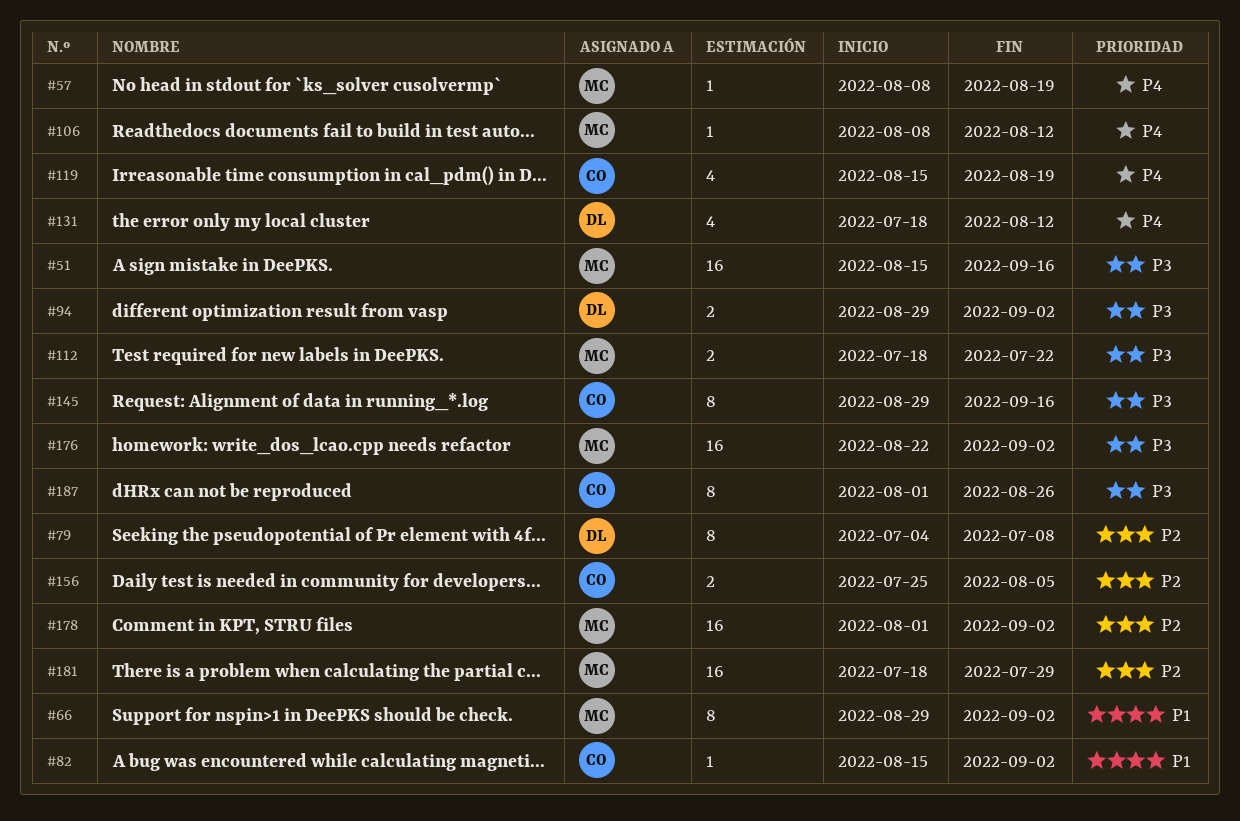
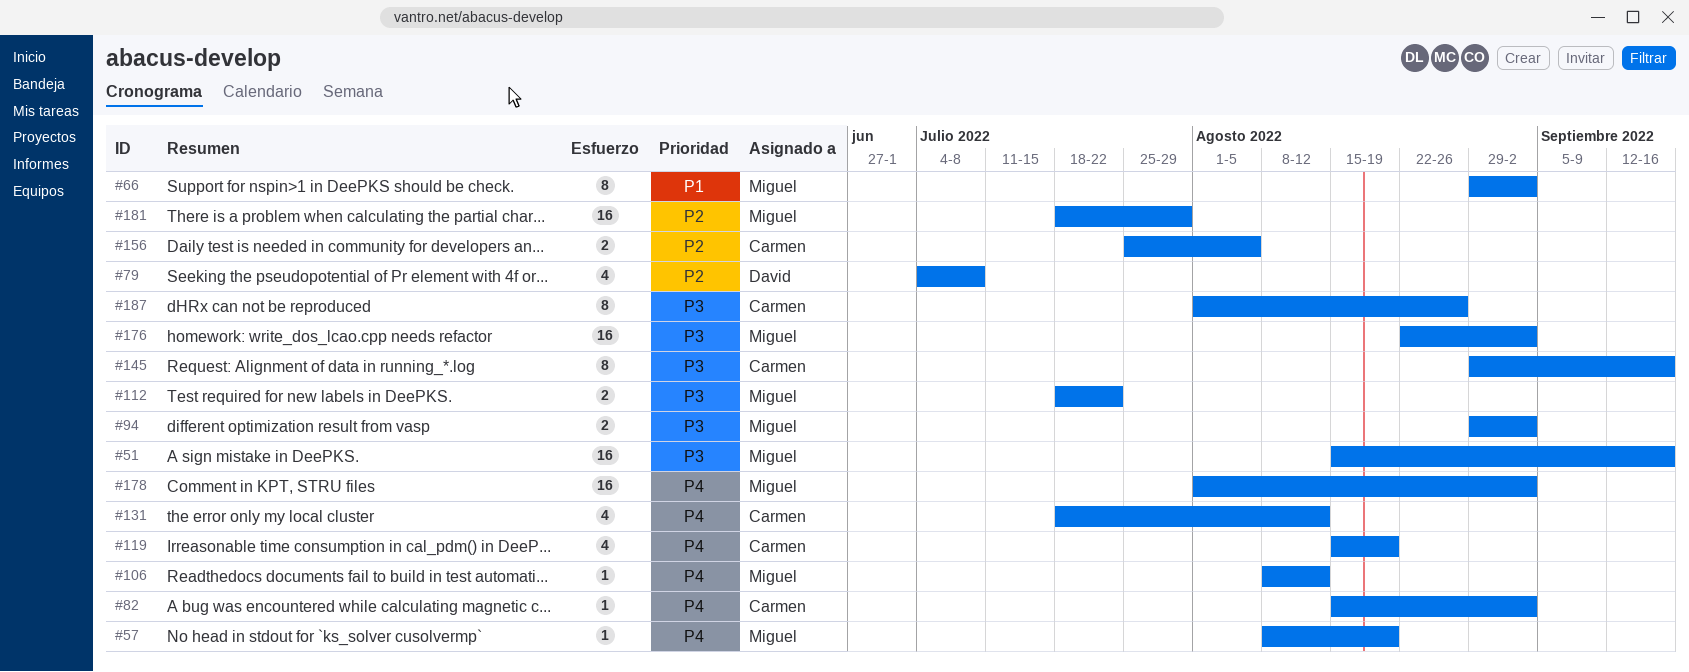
#79, estimate: 8 -> 4
#82, priority: P1 -> P4
#94, owner: David -> Miguel
#131, owner: David -> Carmen
#178, priority: P2 -> P4

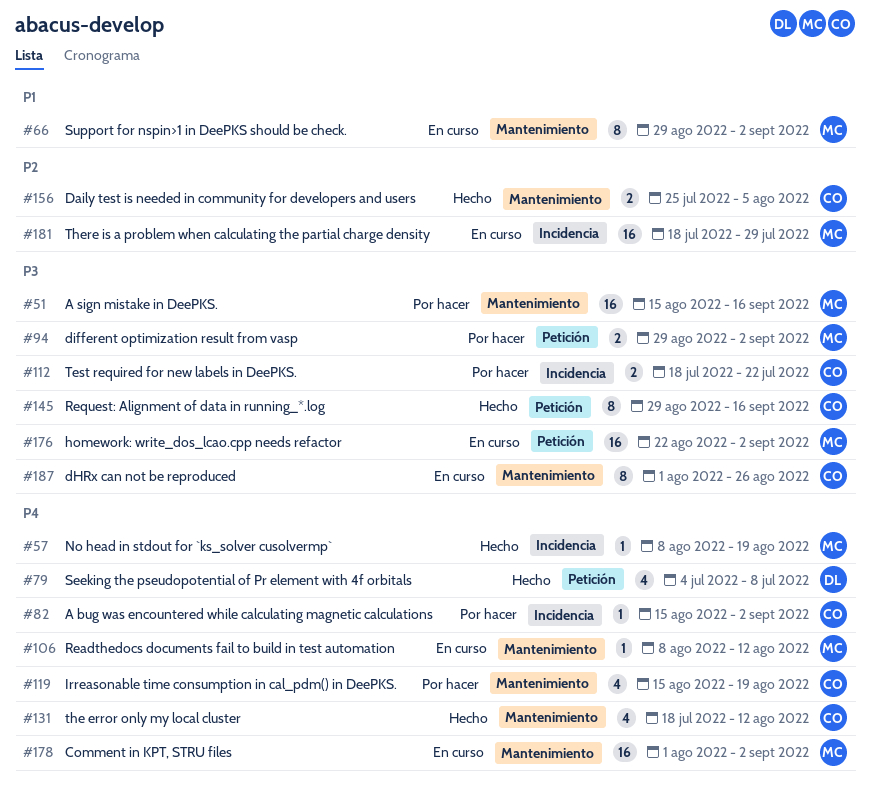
#79, priority: P2 -> P4
#112, owner: Miguel -> Carmen

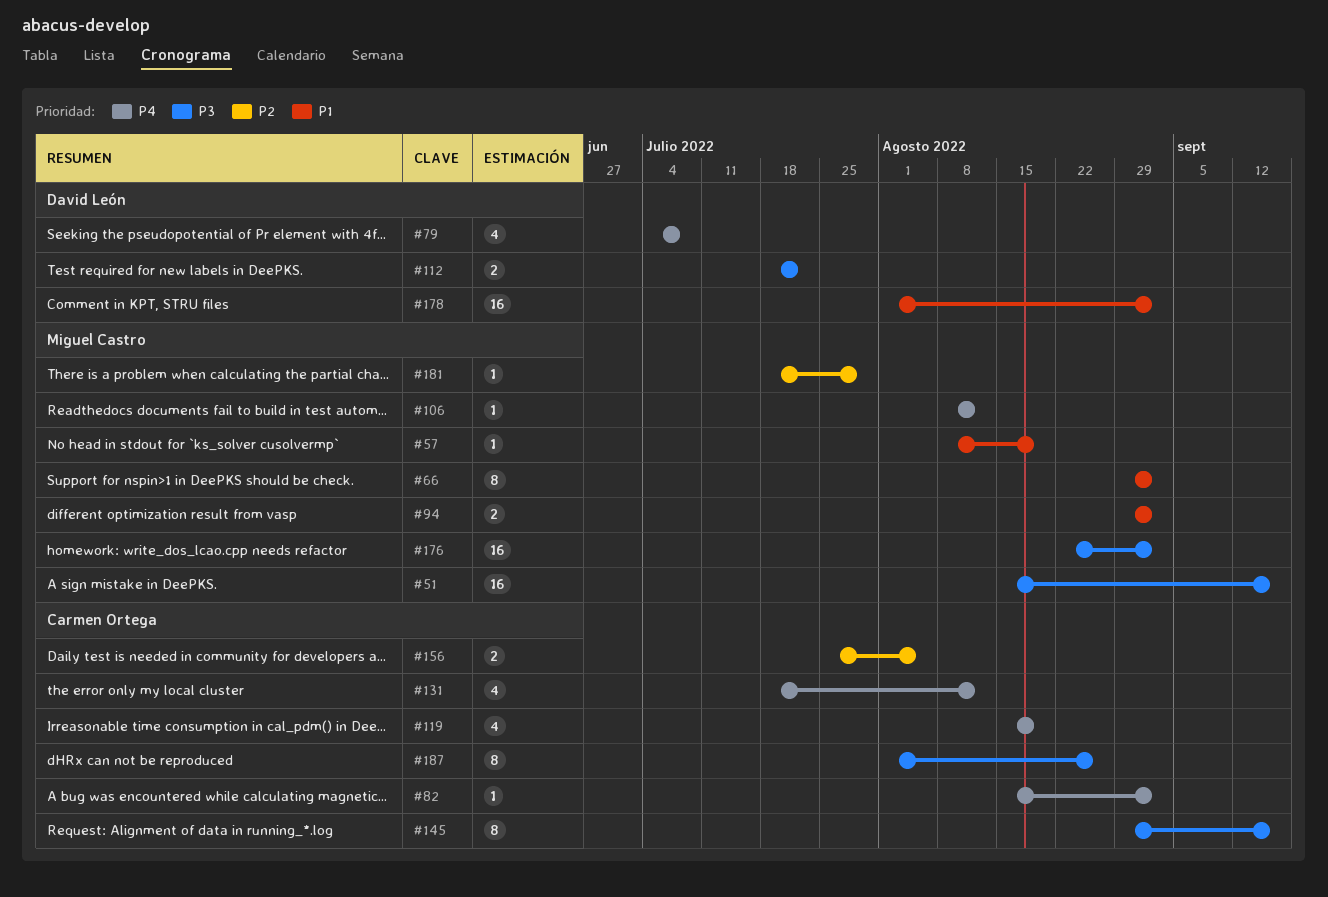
#57, priority: P4 -> P1
#94, priority: P3 -> P1
#112, owner: Carmen Ortega -> David León
#178, owner: Miguel Castro -> David León
#178, priority: P4 -> P1
#181, estimate: 16 -> 1

